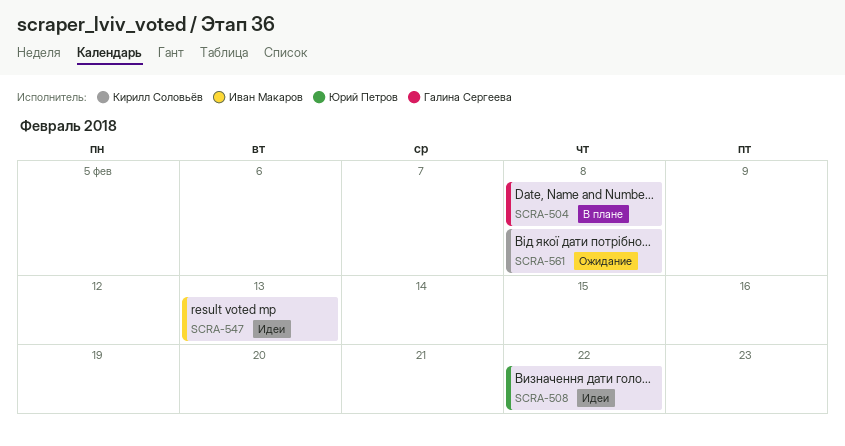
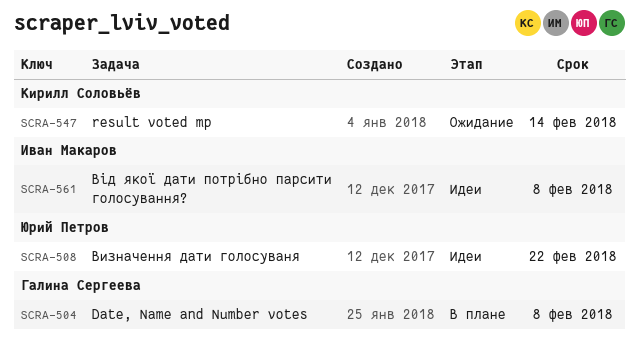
SCRA-547, status: Идеи -> Ожидание
SCRA-547, owner: Иван Макаров -> Кирилл Соловьёв
SCRA-547, due: Feb 13 -> Feb 14
SCRA-561, status: Ожидание -> Идеи
SCRA-561, owner: Кирилл Соловьёв -> Иван Макаров

